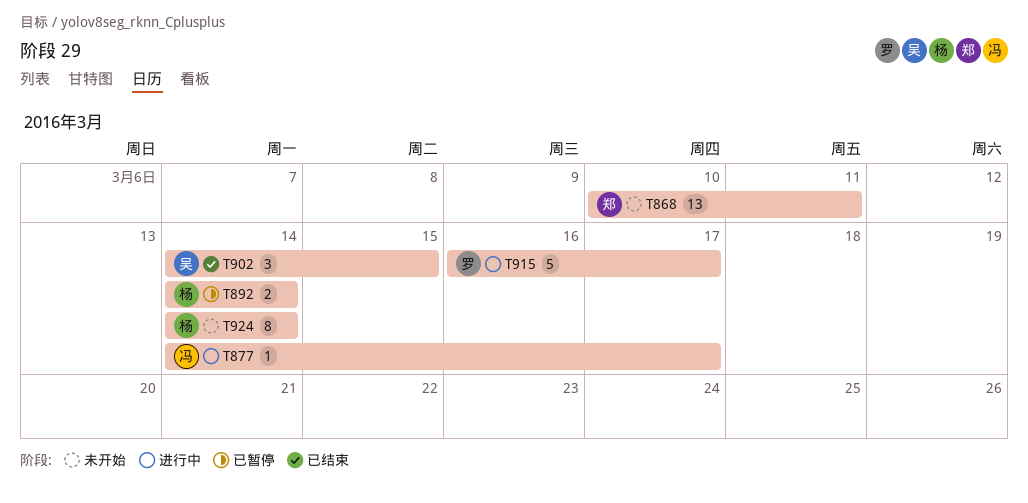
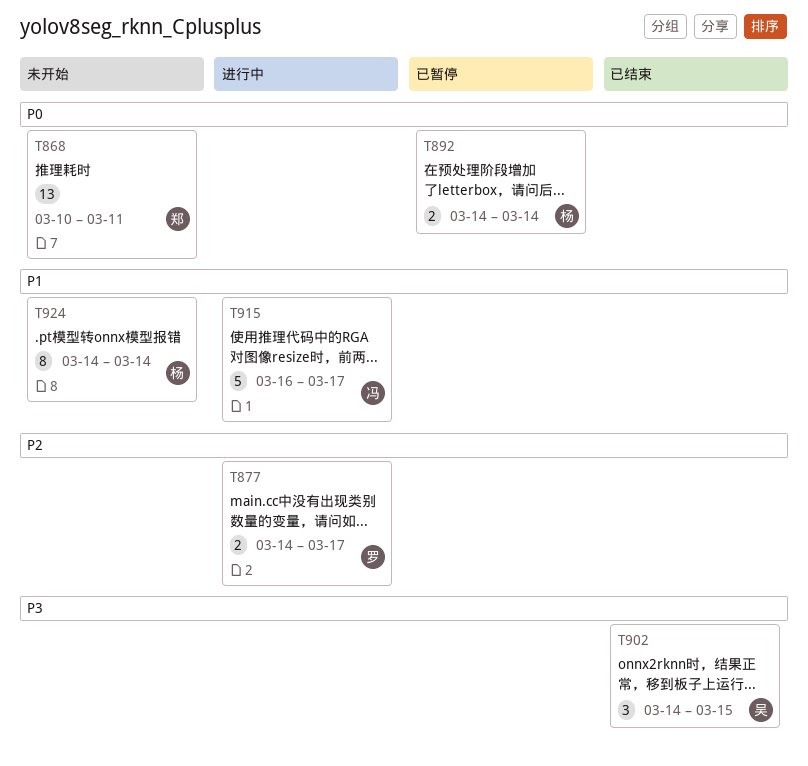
T877, owner: 冯 -> 罗
T877, estimate: 1 -> 2
T915, owner: 罗 -> 冯

